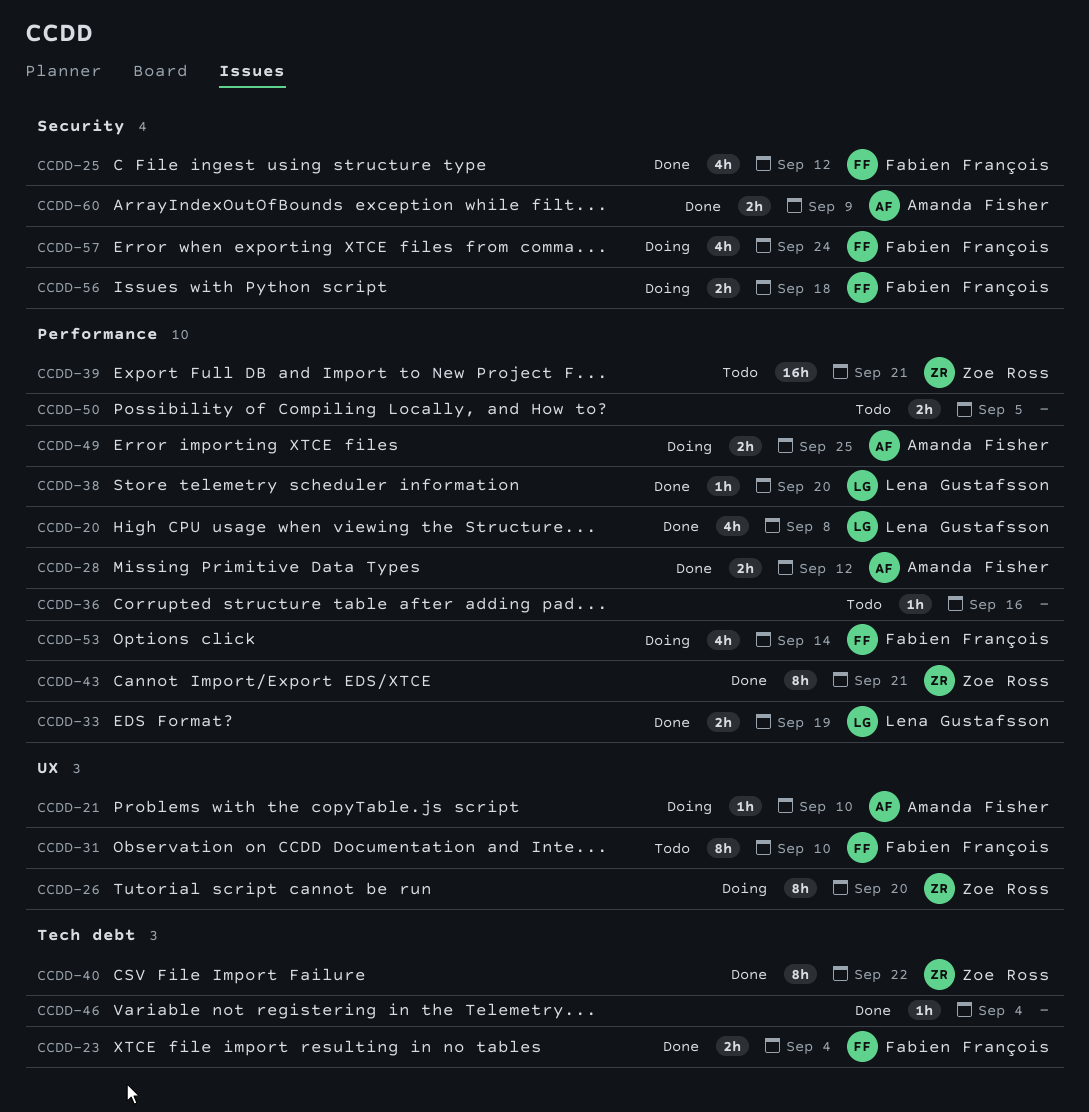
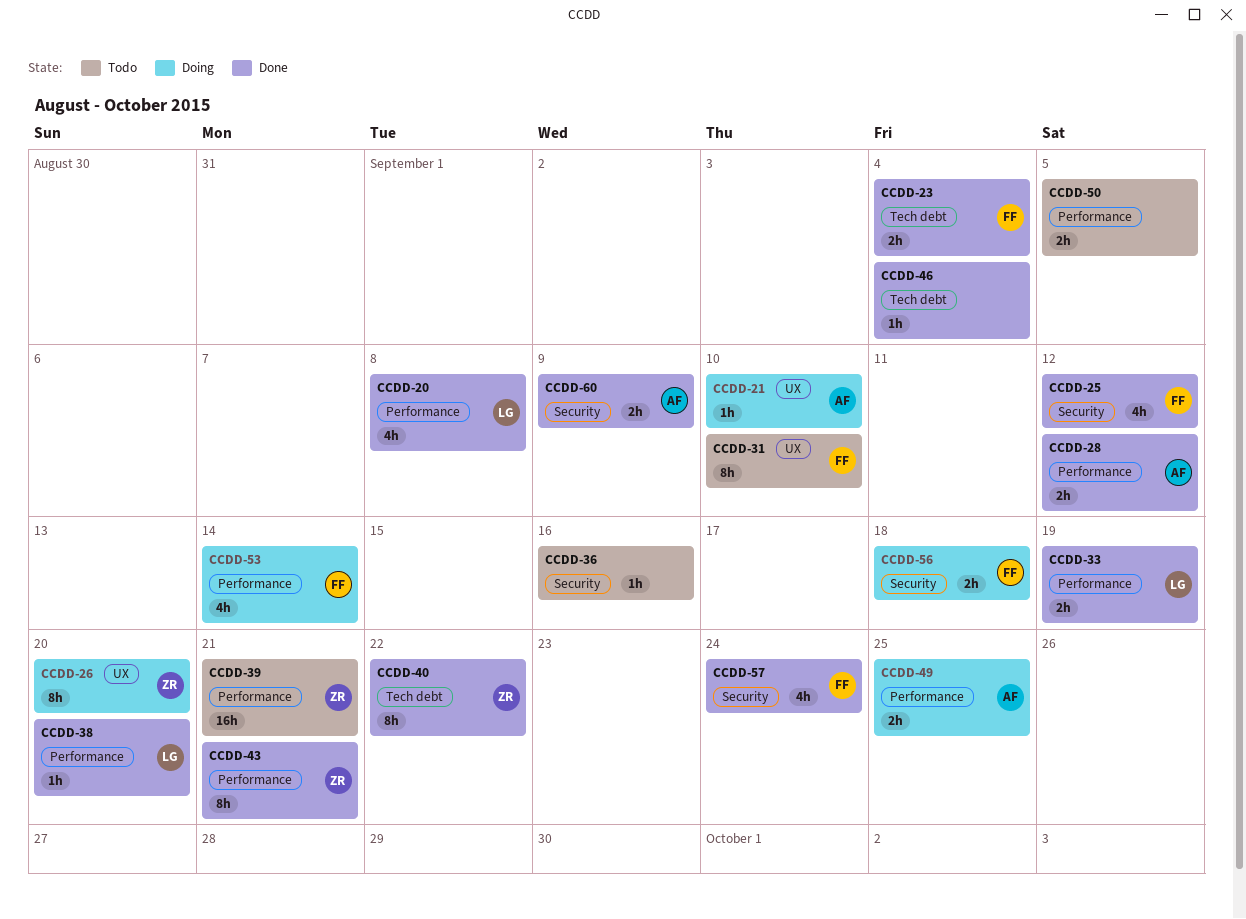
CCDD-36, label: Performance -> Security
CCDD-57, status: Doing -> Done

